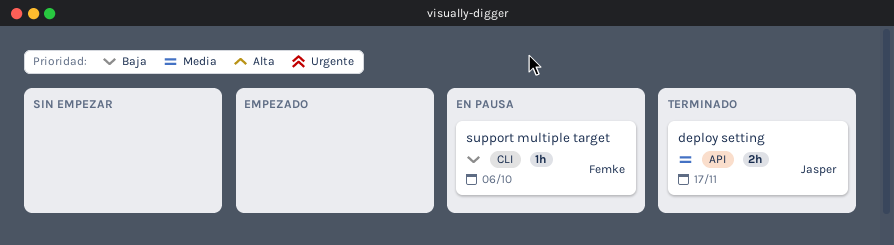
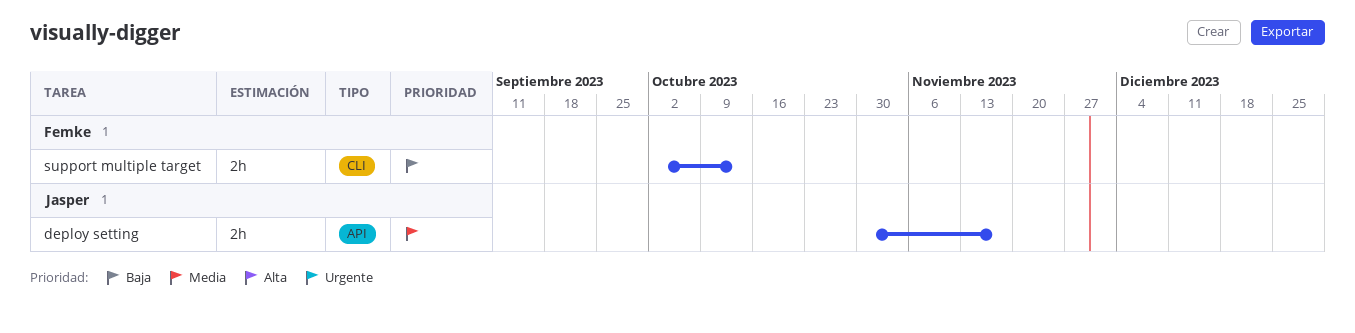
support multiple target, estimate: 1h -> 2h
support multiple target, due: Oct 6 -> Oct 13

